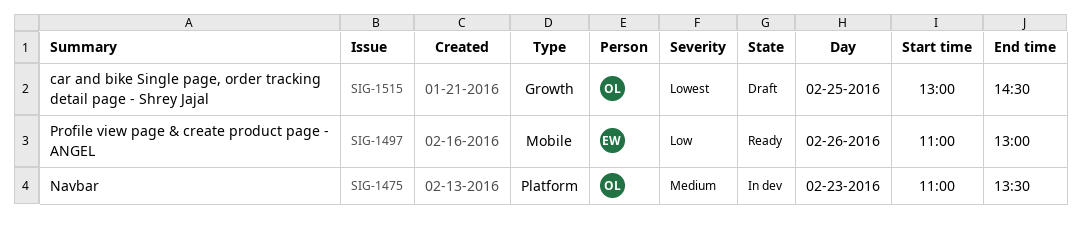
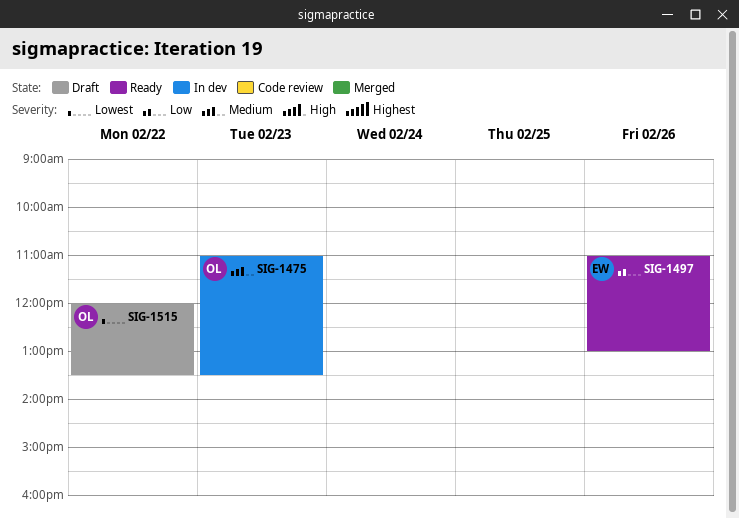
SIG-1515, day: Feb 25 -> Feb 22
SIG-1515, begins: 13:00 -> 12:00
SIG-1515, ends: 14:30 -> 13:30

